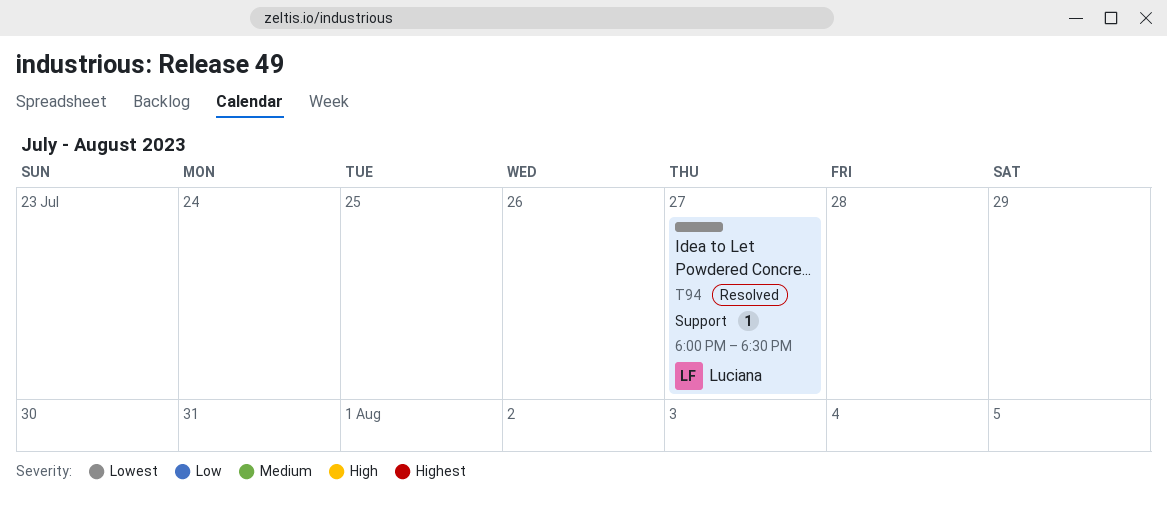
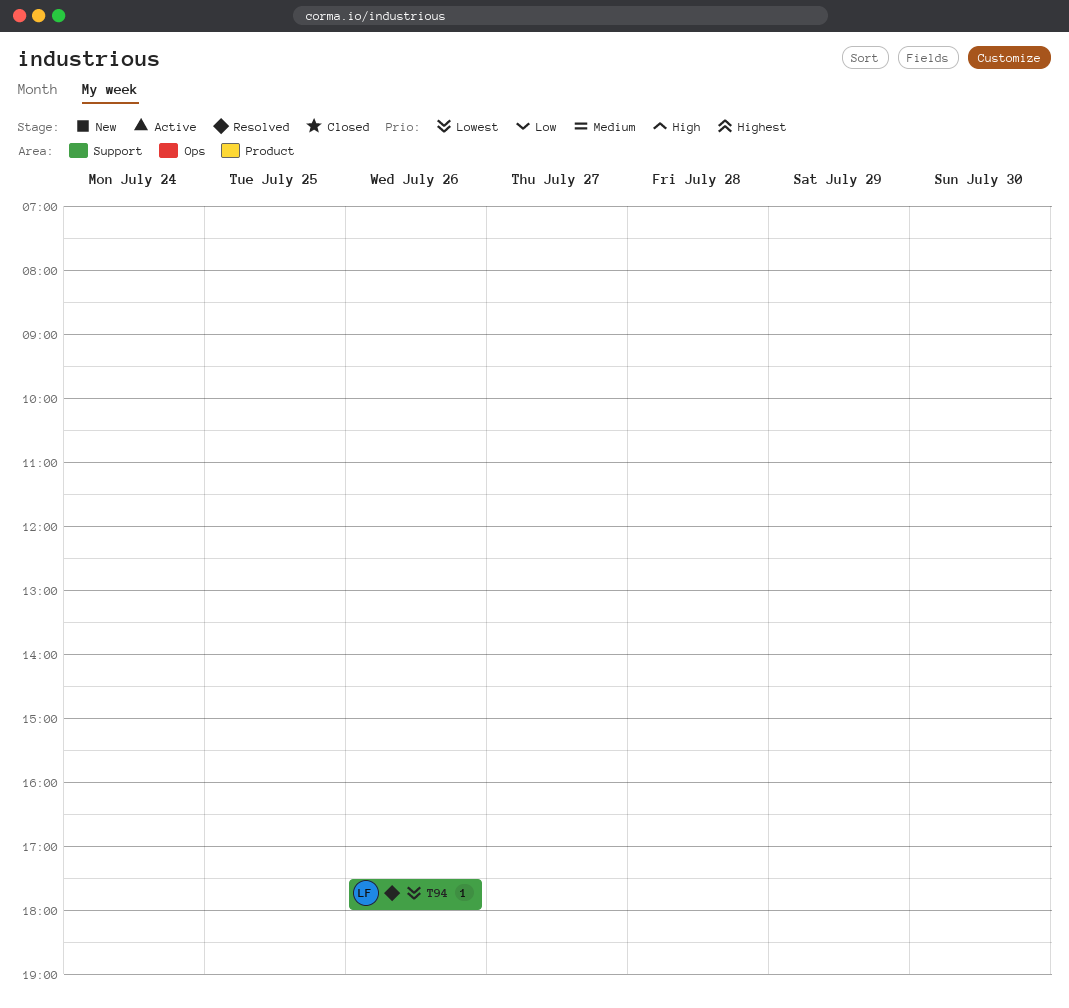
T94, day: Jul 27 -> Jul 26
T94, begins: 18:00 -> 17:30
T94, ends: 18:30 -> 18:00

